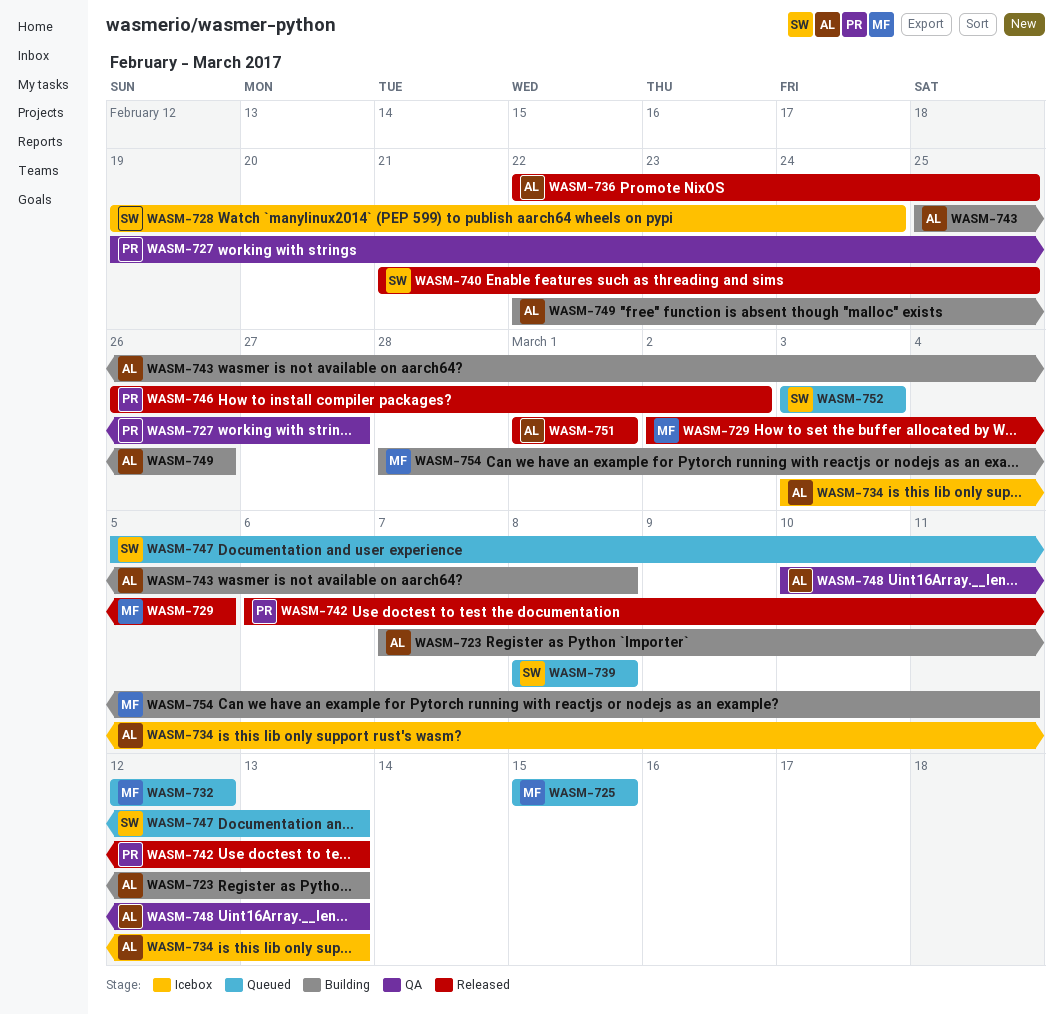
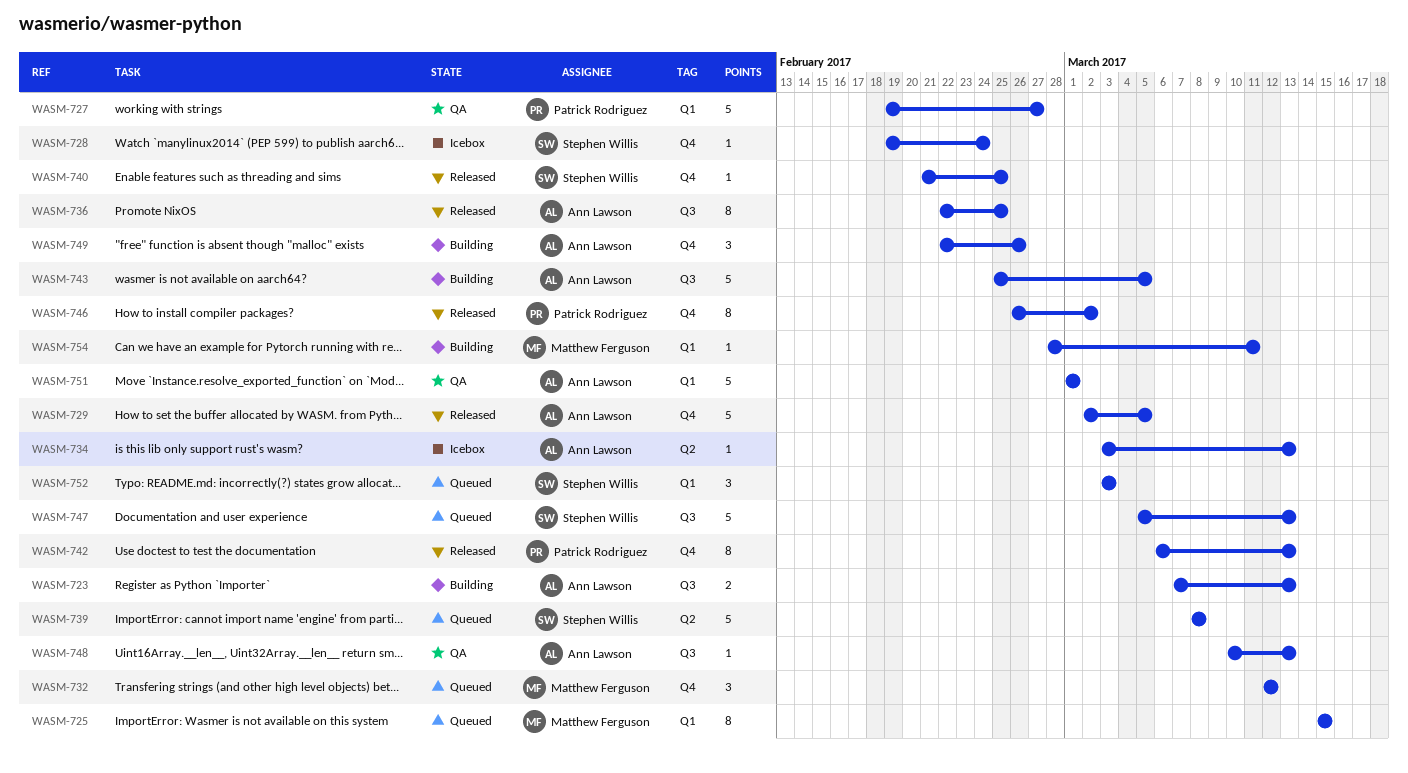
WASM-729, owner: Matthew Ferguson -> Ann Lawson
WASM-743, due: Mar 8 -> Mar 5
WASM-751, status: Released -> QA

